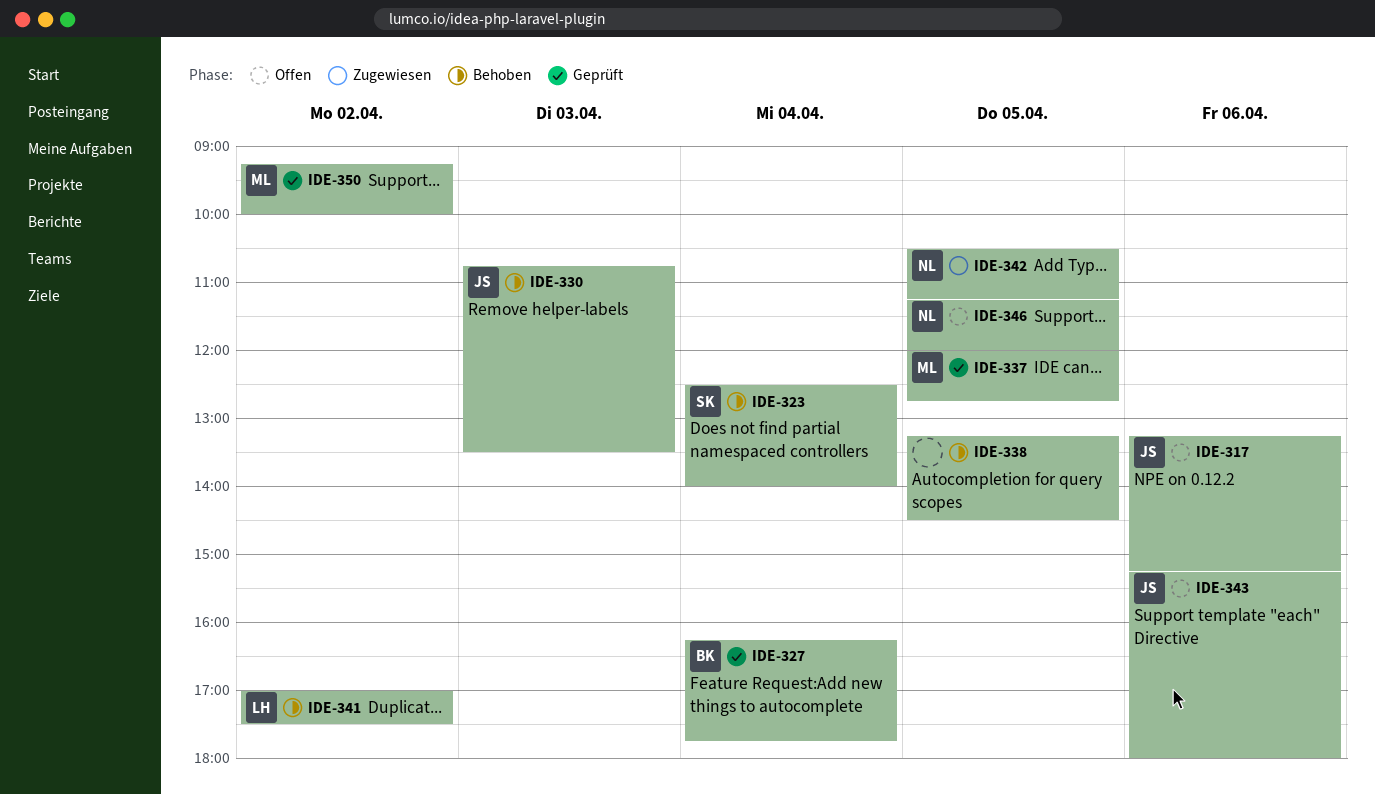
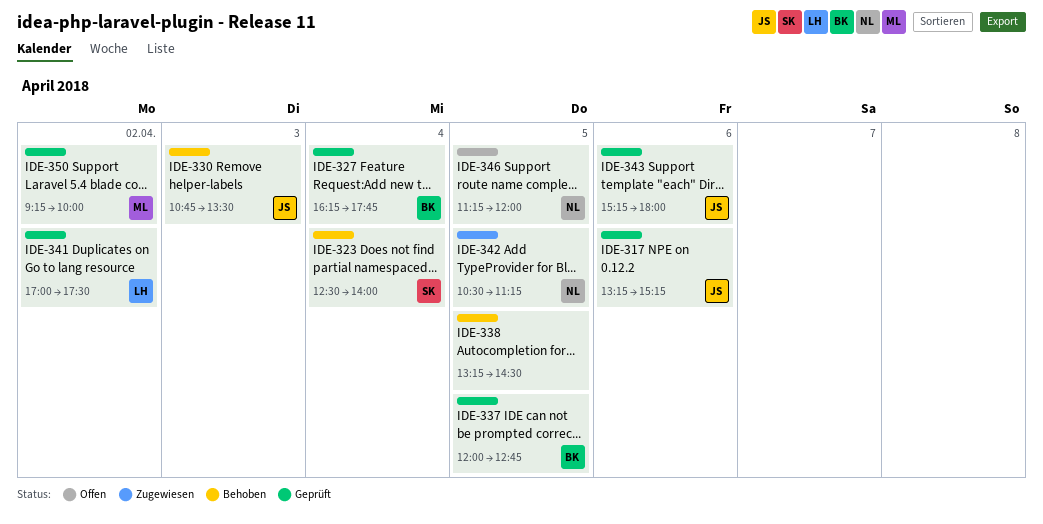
IDE-317, status: Offen -> Geprüft
IDE-337, owner: ML -> BK
IDE-341, status: Behoben -> Geprüft
IDE-343, status: Offen -> Geprüft

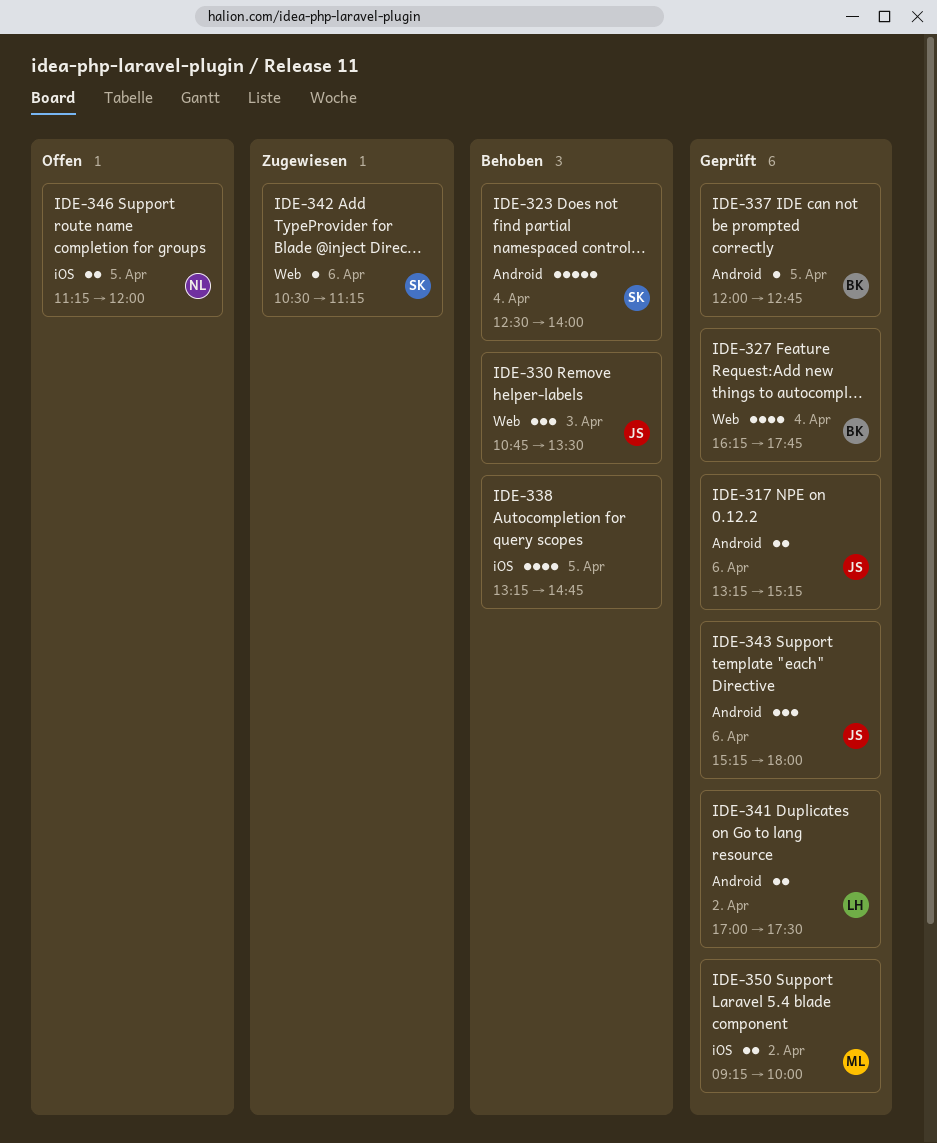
IDE-338, ends: 14:30 -> 14:45
IDE-342, owner: NL -> SK
IDE-342, day: Apr 5 -> Apr 6

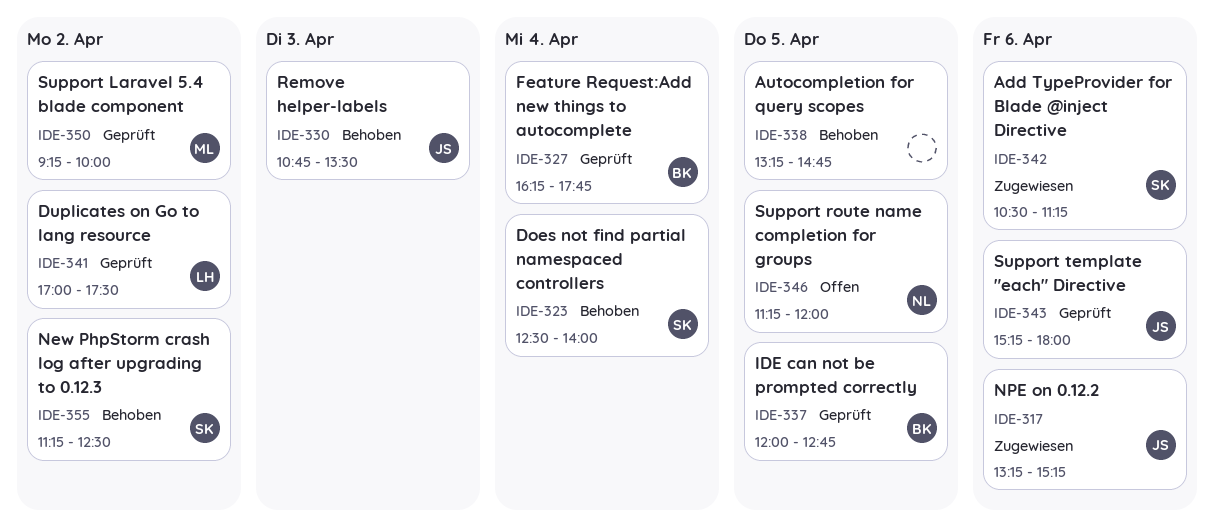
IDE-317, status: Geprüft -> Zugewiesen
IDE-355: none -> present

